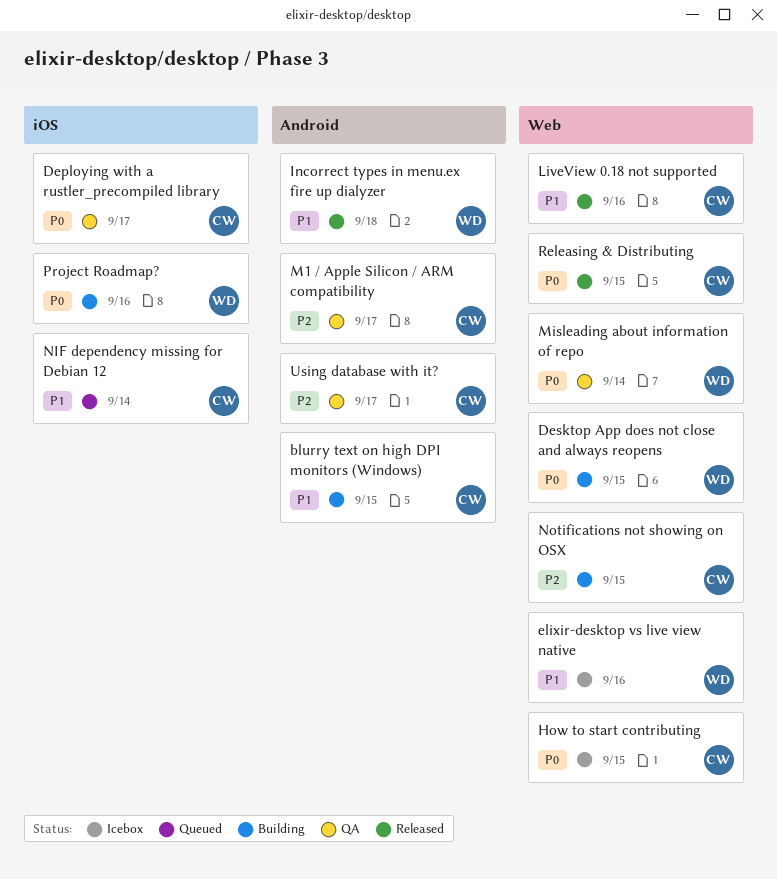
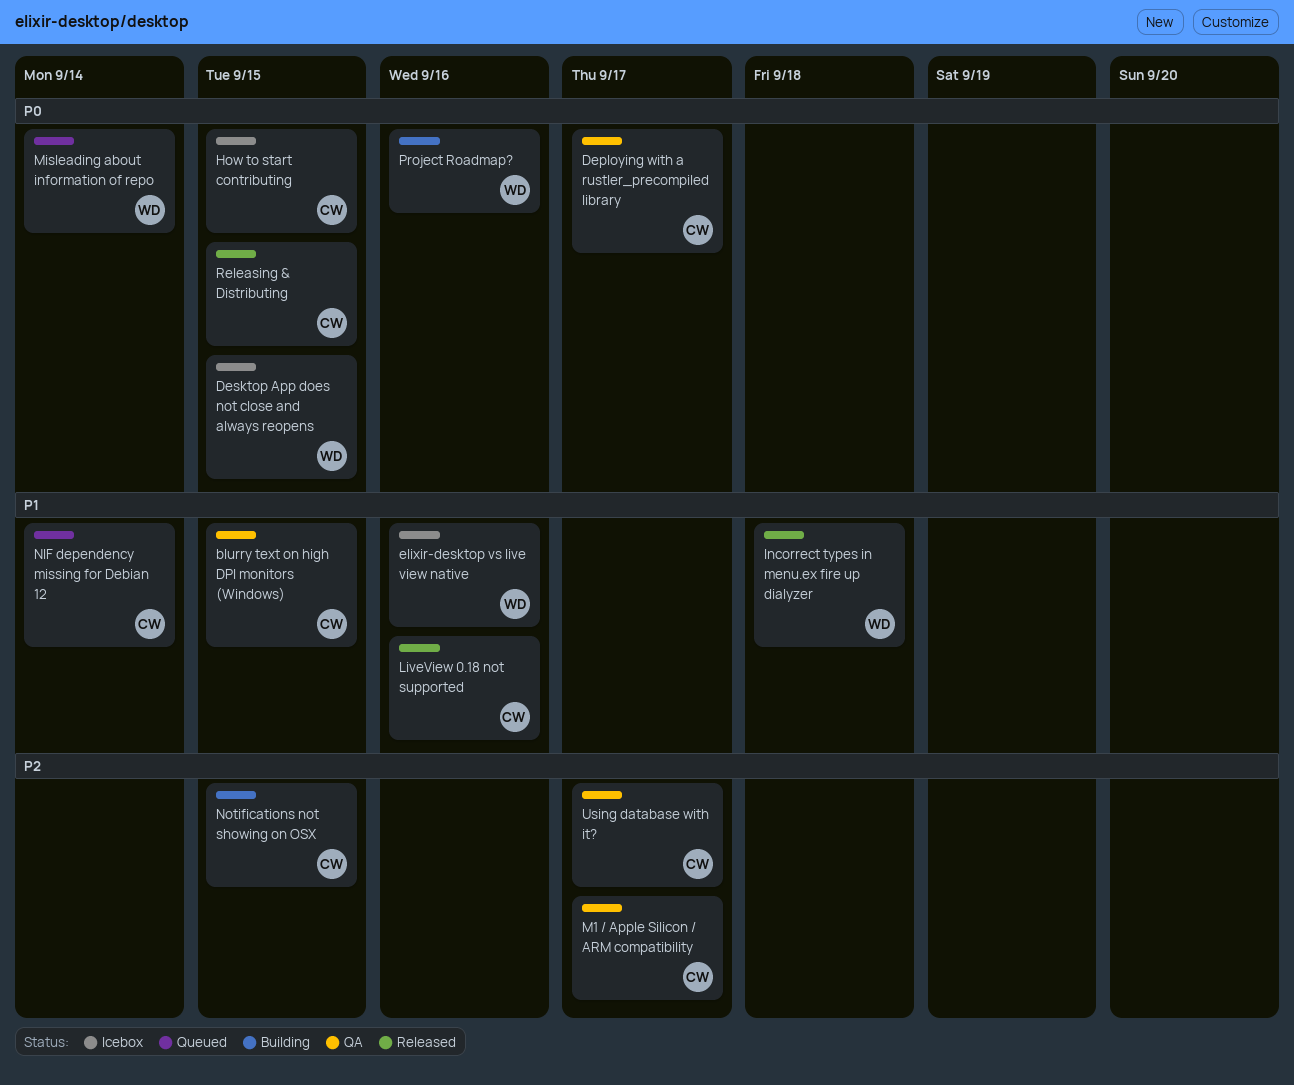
blurry text on high DPI monitors (Windows), status: Building -> QA
Desktop App does not close and always reopens, status: Building -> Icebox
Misleading about information of repo, status: QA -> Queued

